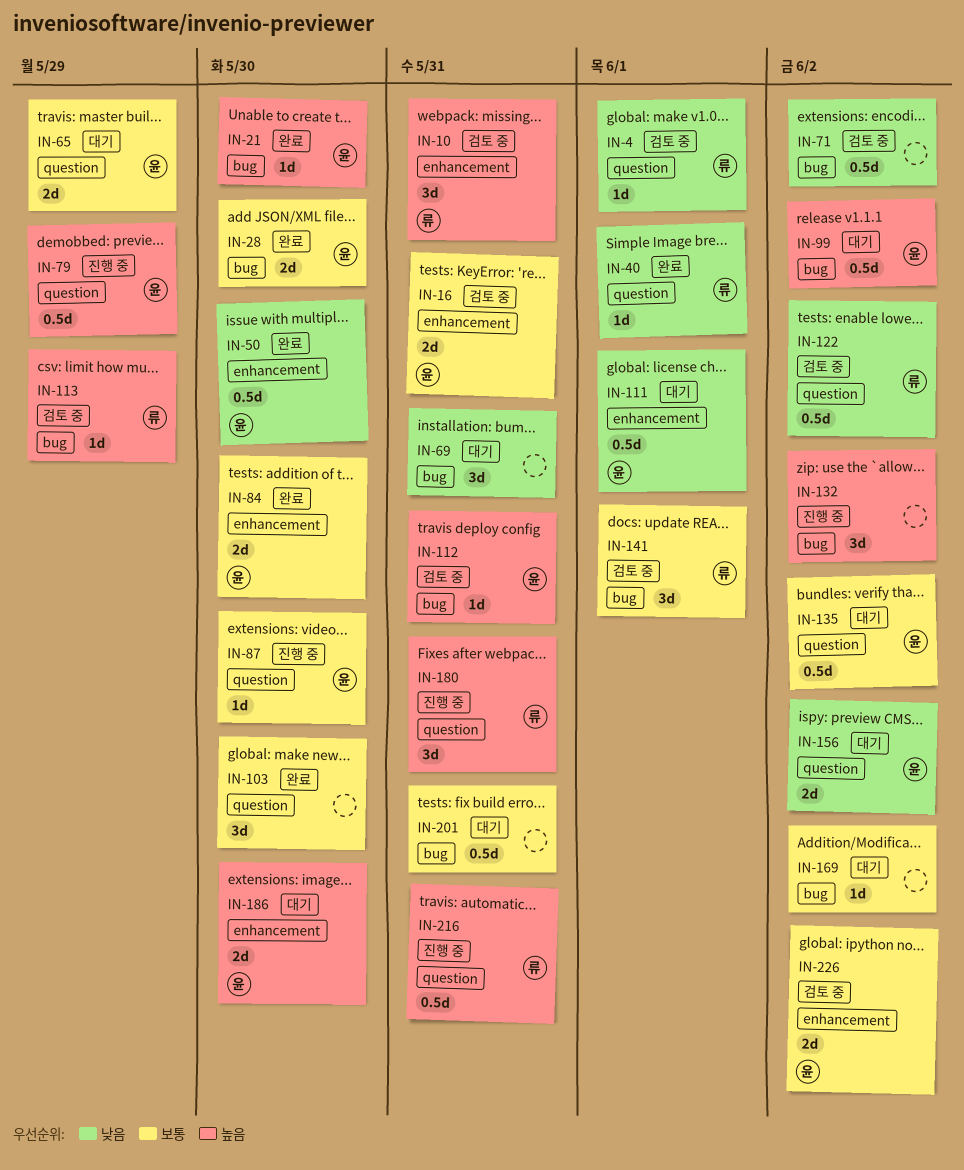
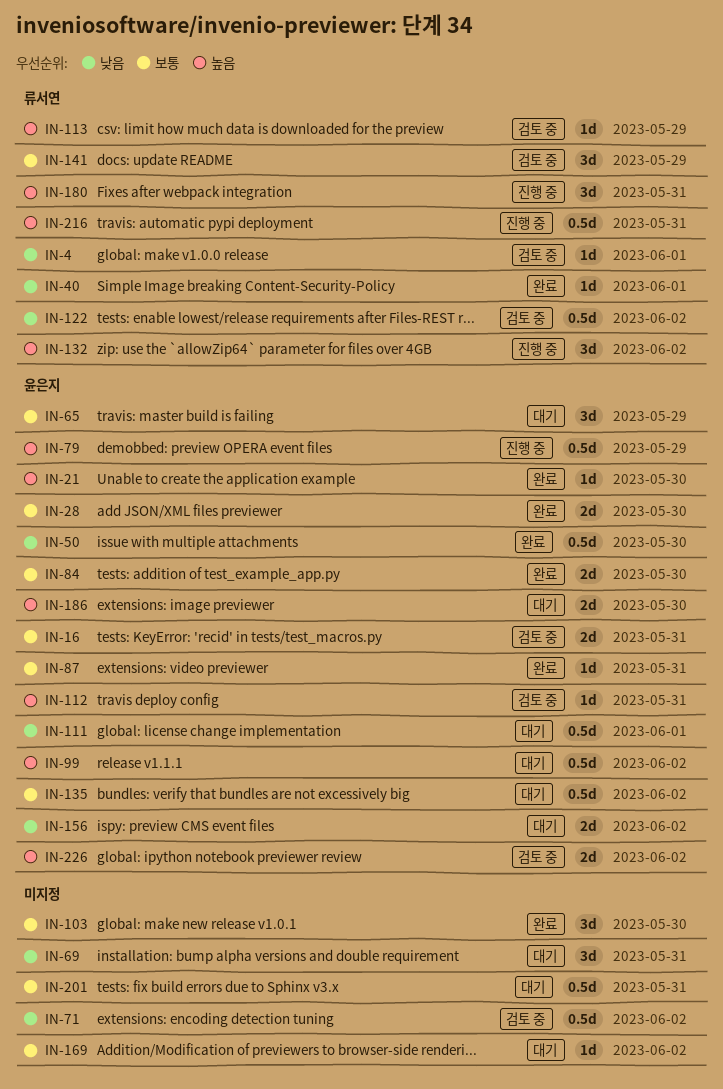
IN-10: present -> none
IN-65, estimate: 2d -> 3d
IN-87, status: 진행 중 -> 완료
IN-87, due: May 30 -> May 31
IN-132, owner: none -> 류서연
IN-141, due: Jun 1 -> May 29
IN-226, priority: 보통 -> 높음

